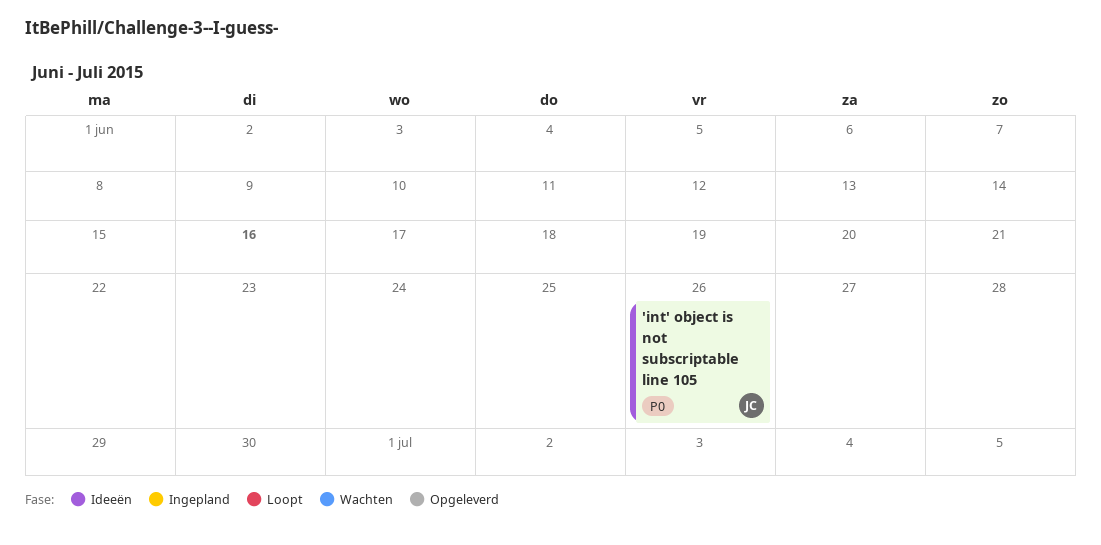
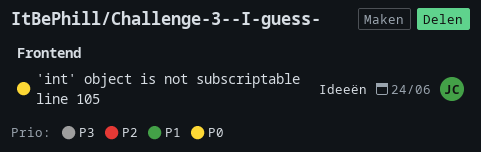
'int' object is not subscriptable line 105, due: Jun 26 -> Jun 24

